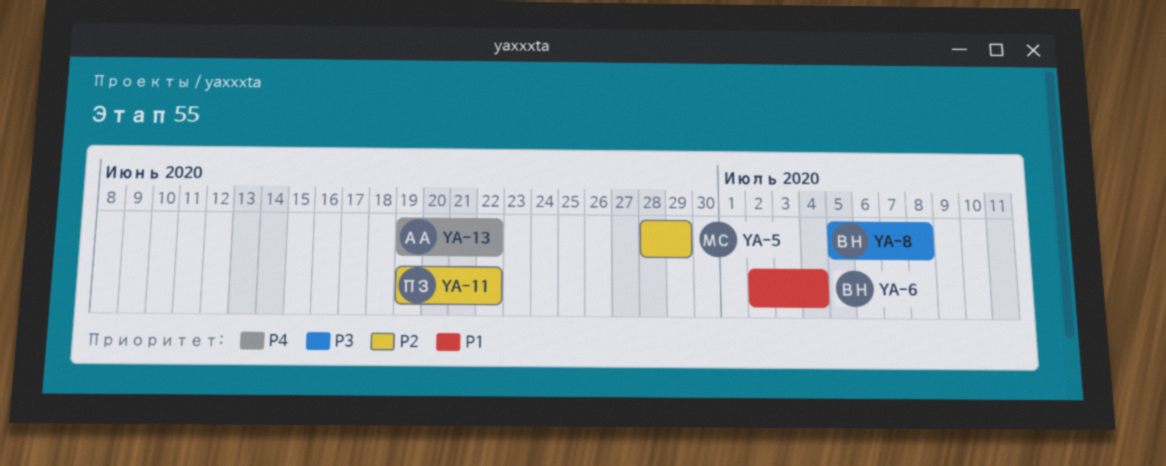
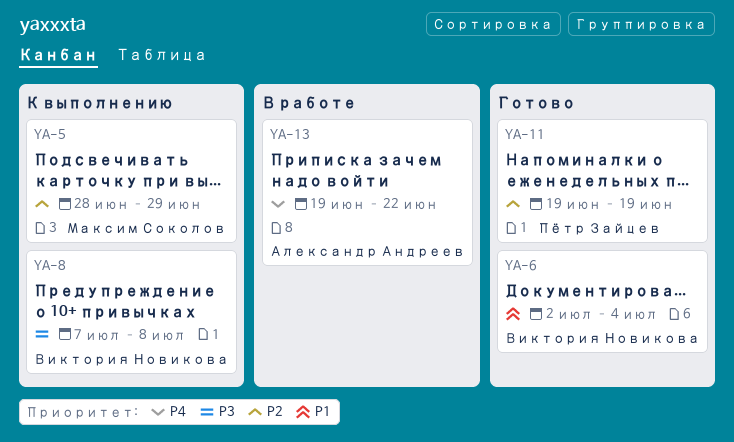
YA-8, start: Jul 5 -> Jul 7
YA-11, due: Jun 22 -> Jun 19

